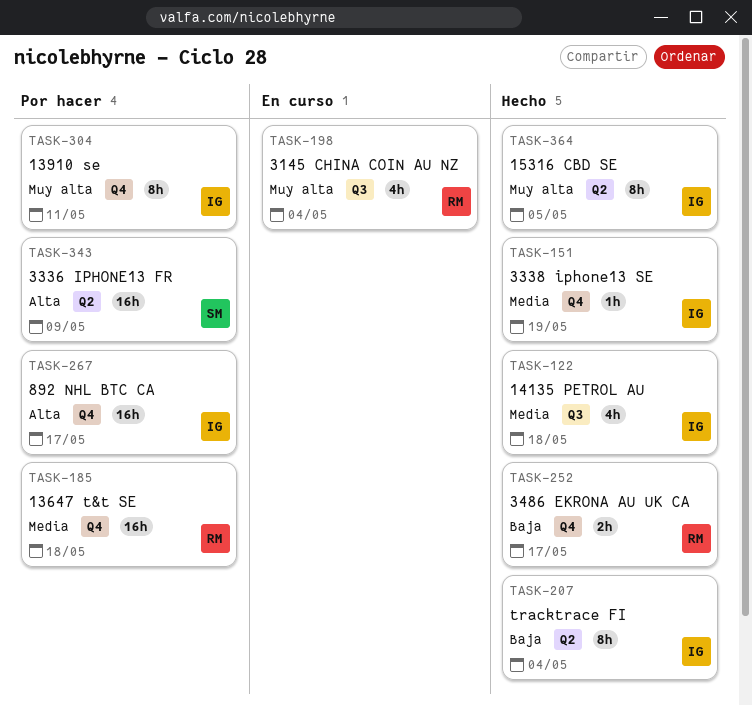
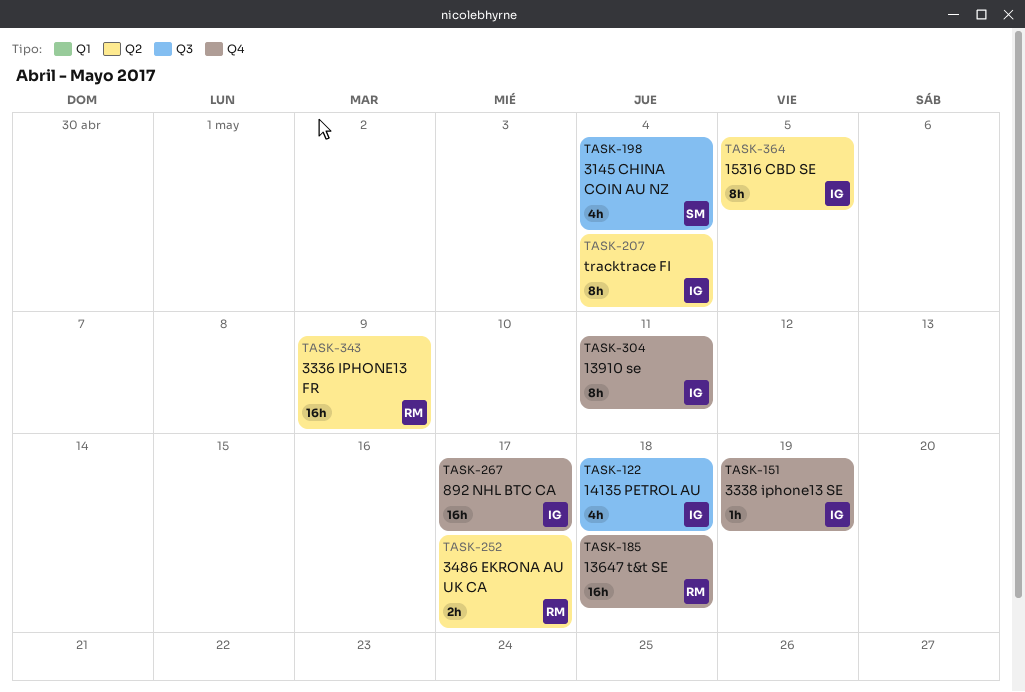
TASK-198, owner: RM -> SM
TASK-252, label: Q4 -> Q2
TASK-343, owner: SM -> RM

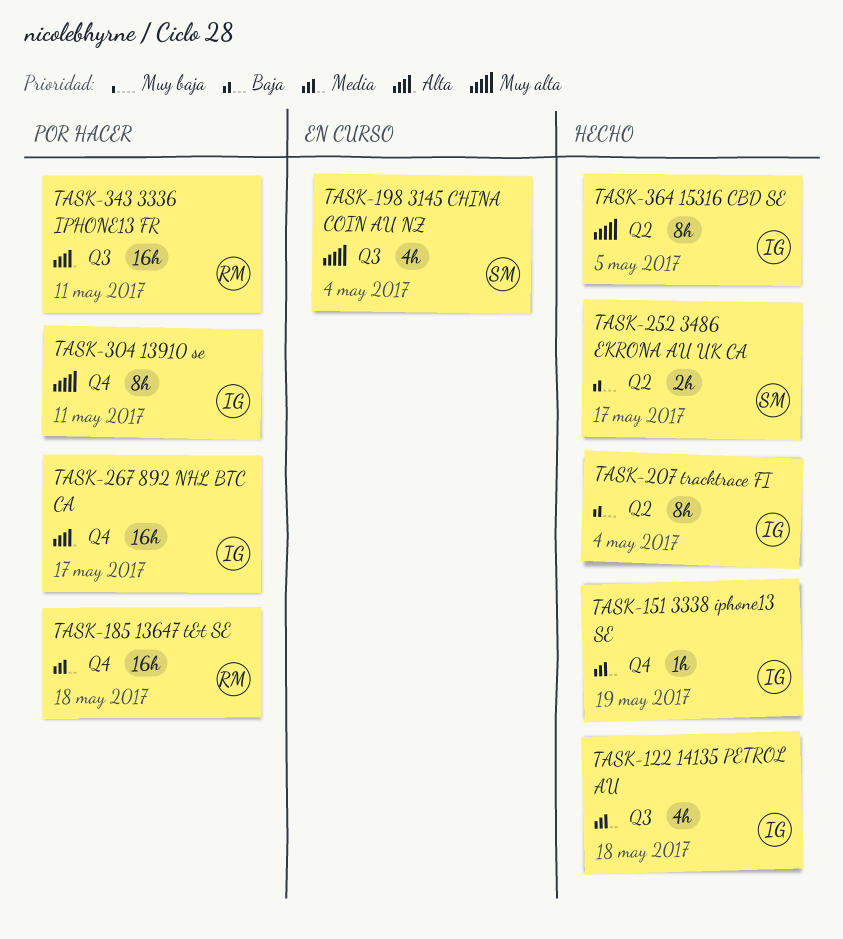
TASK-252, owner: RM -> SM
TASK-343, label: Q2 -> Q3
TASK-343, due: May 9 -> May 11

